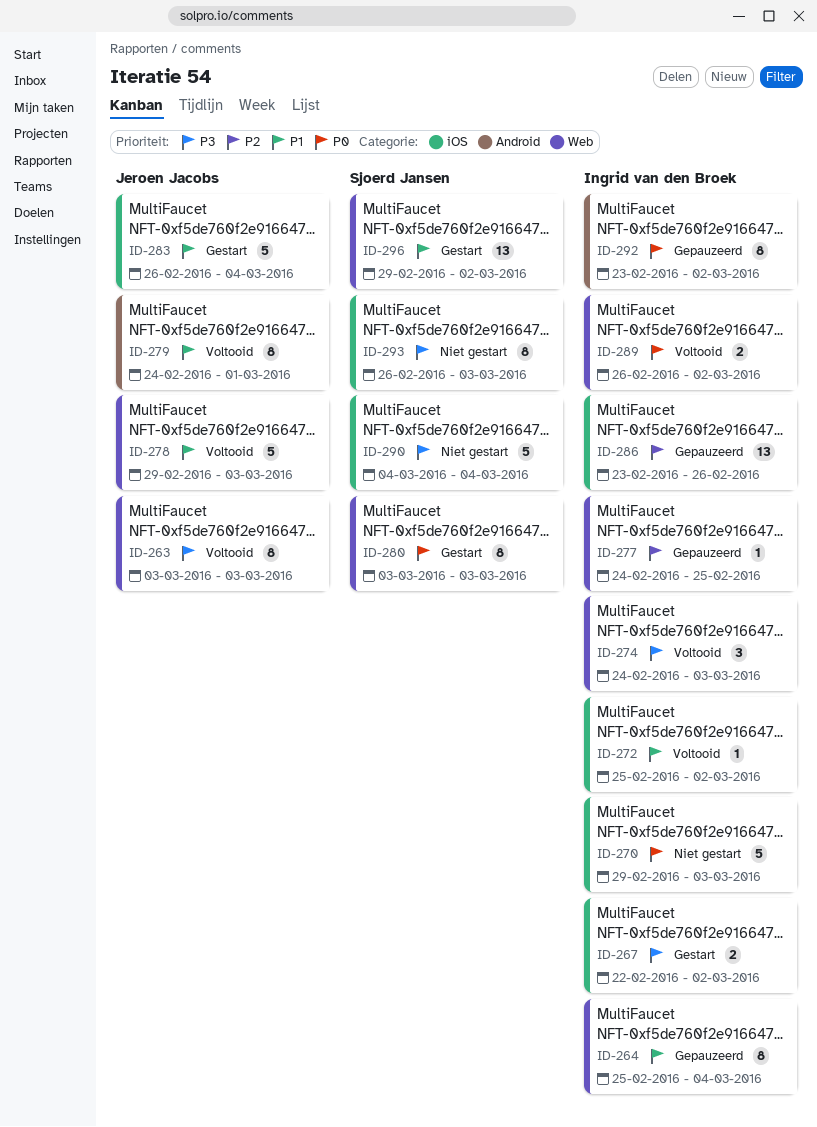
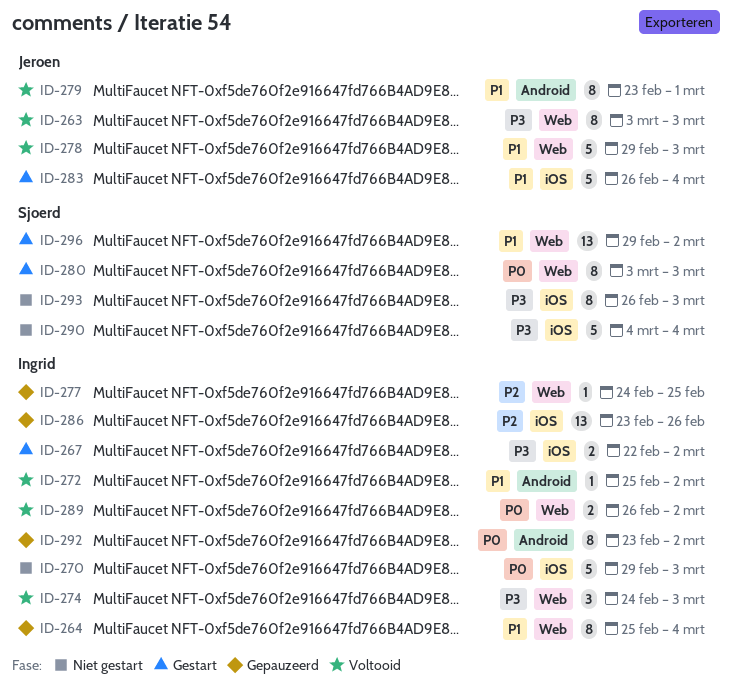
ID-272, label: iOS -> Android
ID-279, start: Feb 24 -> Feb 23

